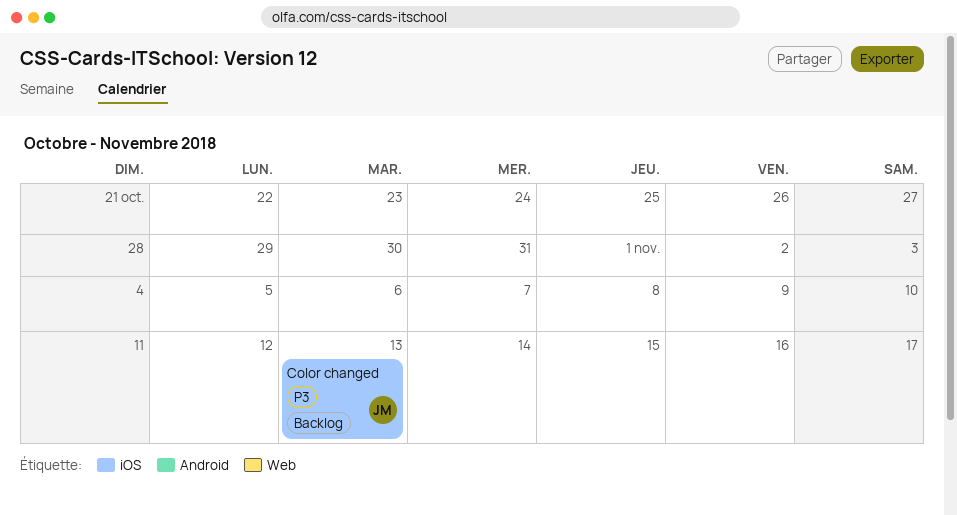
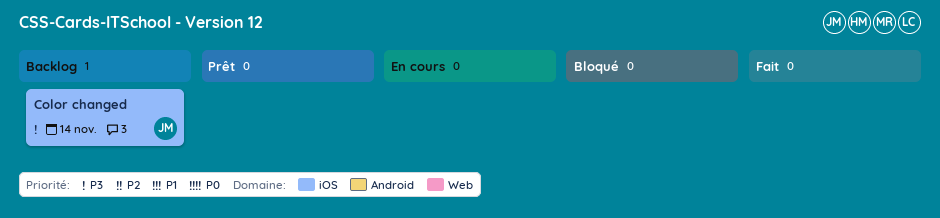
Color changed, due: Nov 13 -> Nov 14

